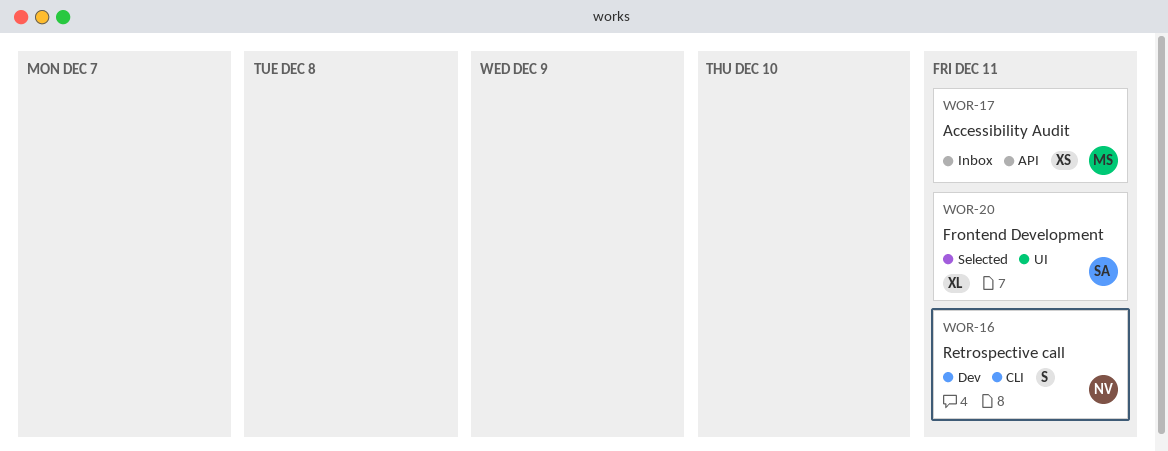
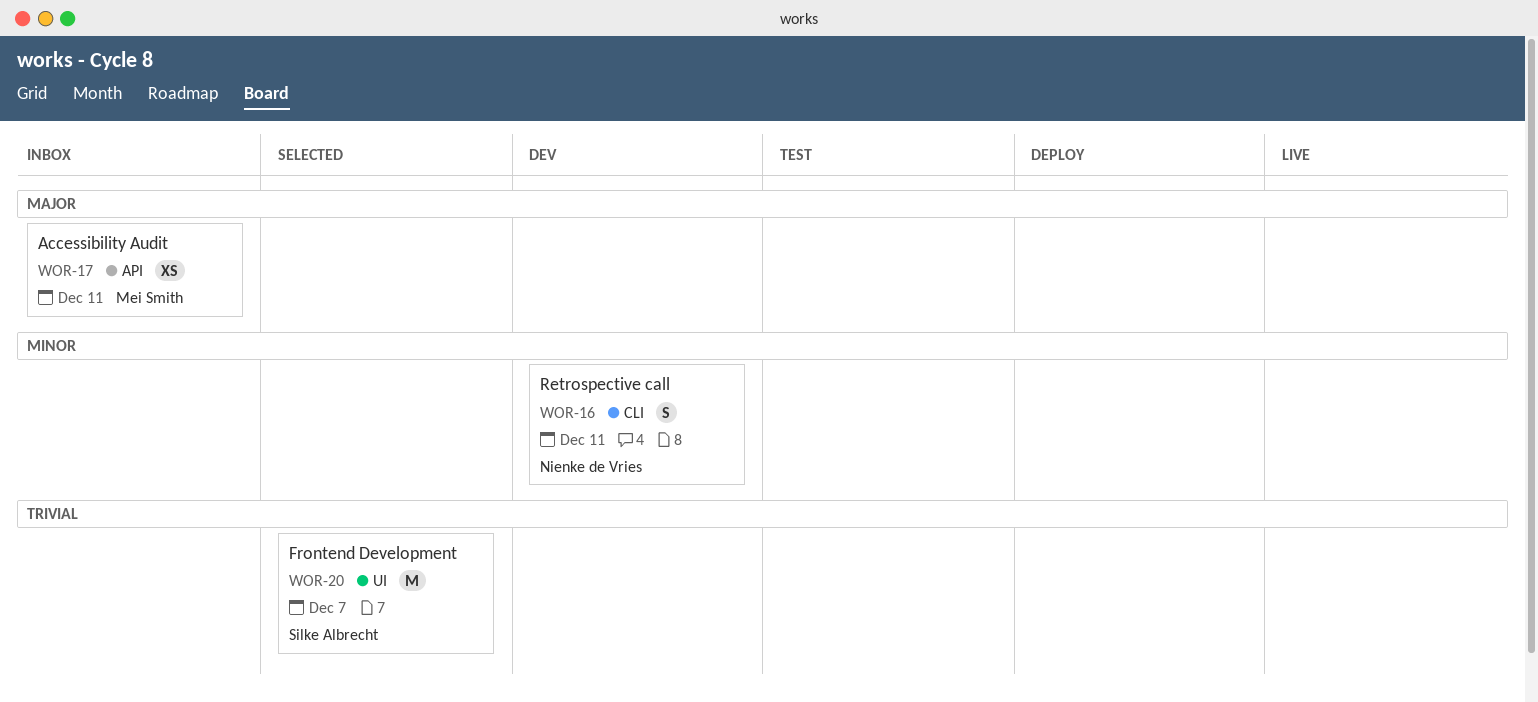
WOR-20, estimate: XL -> M
WOR-20, due: Dec 11 -> Dec 7

